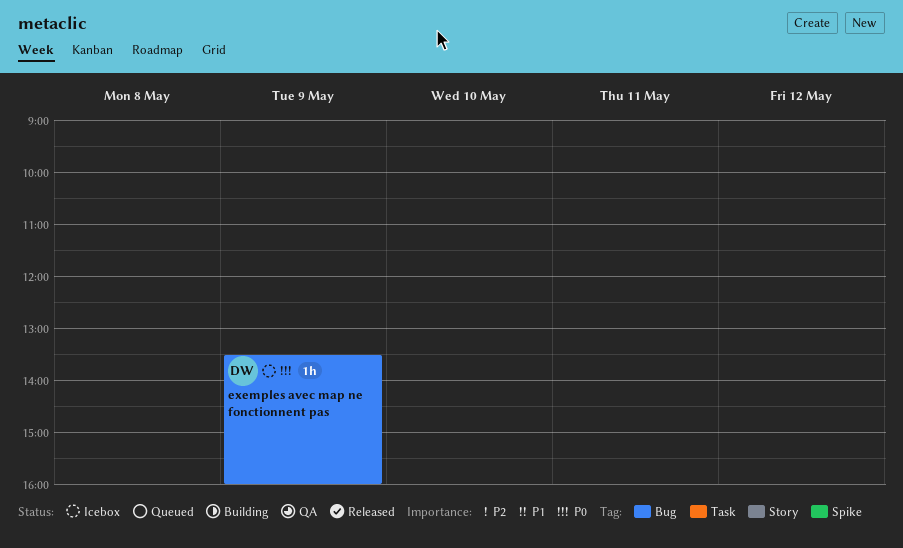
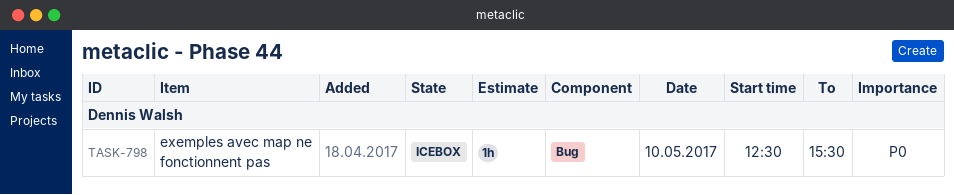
exemples avec map ne fonctionnent pas, day: May 9 -> May 10
exemples avec map ne fonctionnent pas, begins: 13:30 -> 12:30
exemples avec map ne fonctionnent pas, ends: 16:00 -> 15:30

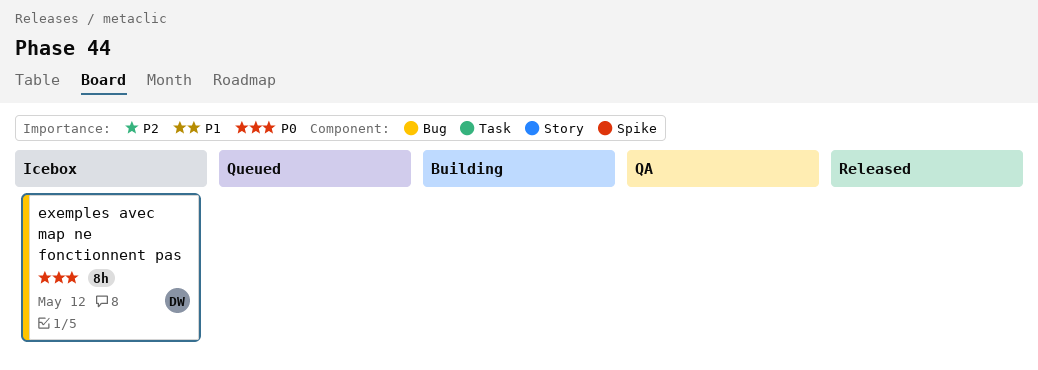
exemples avec map ne fonctionnent pas, estimate: 1h -> 8h
exemples avec map ne fonctionnent pas, day: May 10 -> May 12

